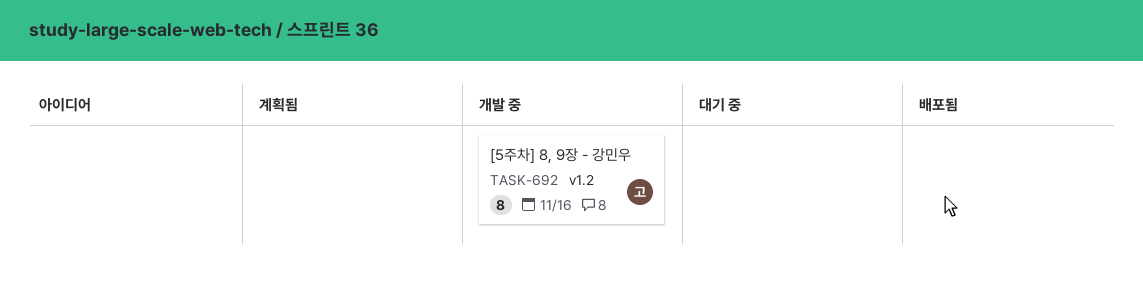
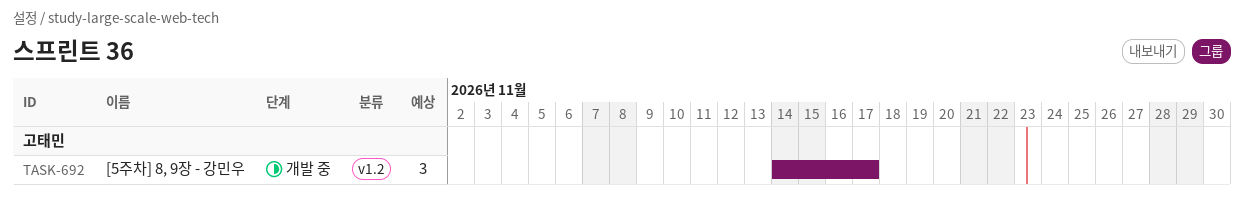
TASK-692, estimate: 8 -> 3
TASK-692, due: Nov 16 -> Nov 17

